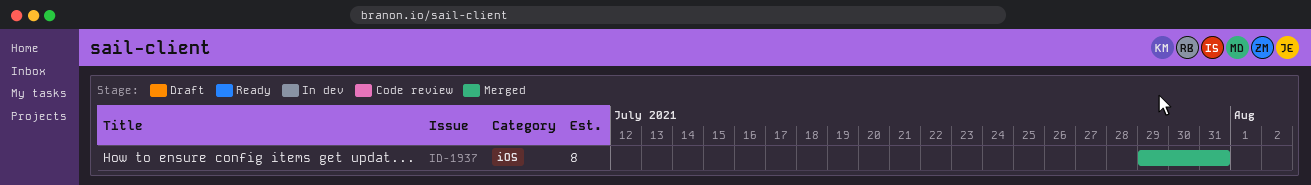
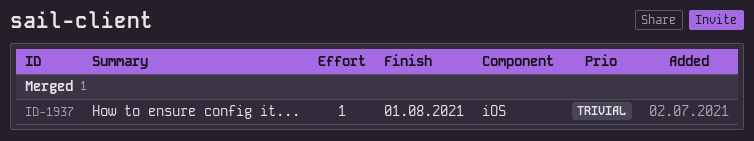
ID-1937, estimate: 8 -> 1
ID-1937, due: Jul 31 -> Aug 1

